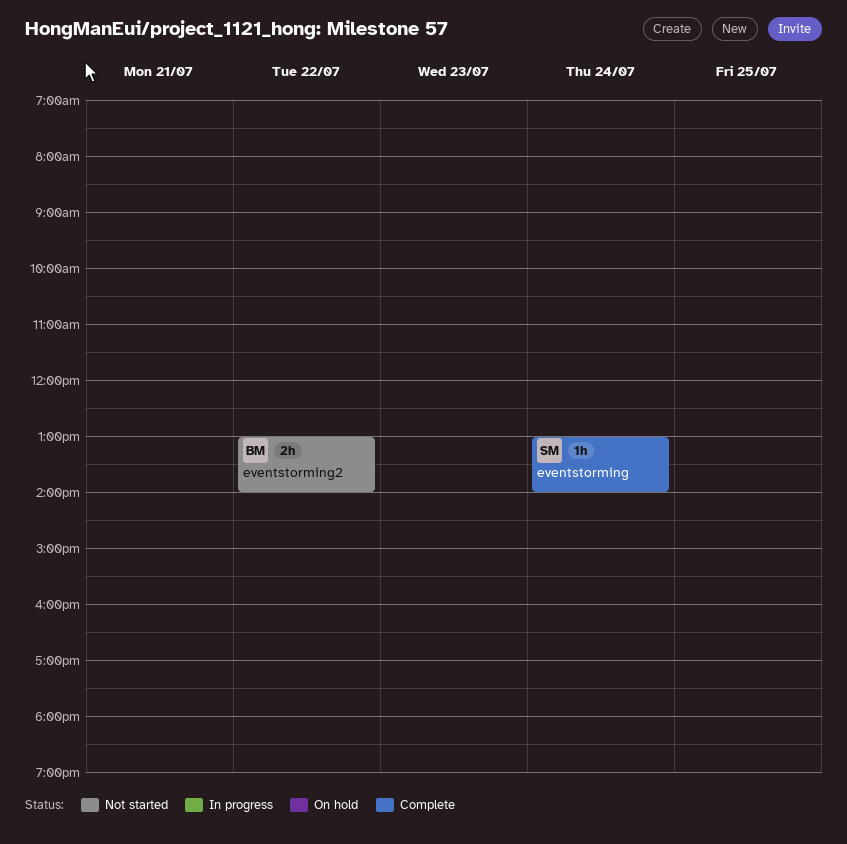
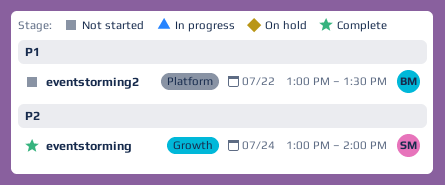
eventstorming2, ends: 14:00 -> 13:30

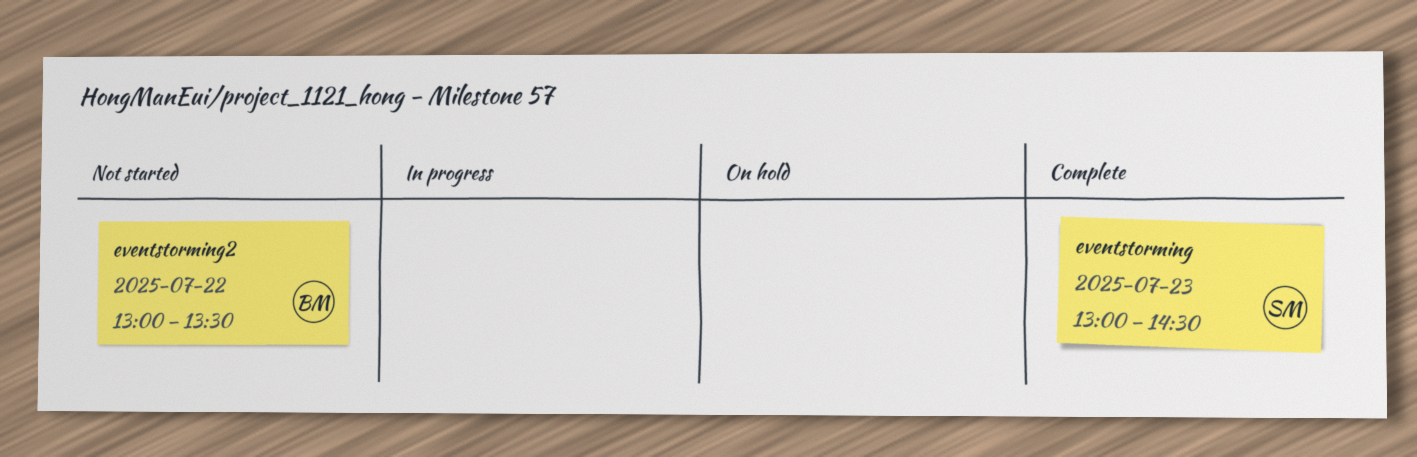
eventstorming, day: Jul 24 -> Jul 23
eventstorming, ends: 14:00 -> 14:30

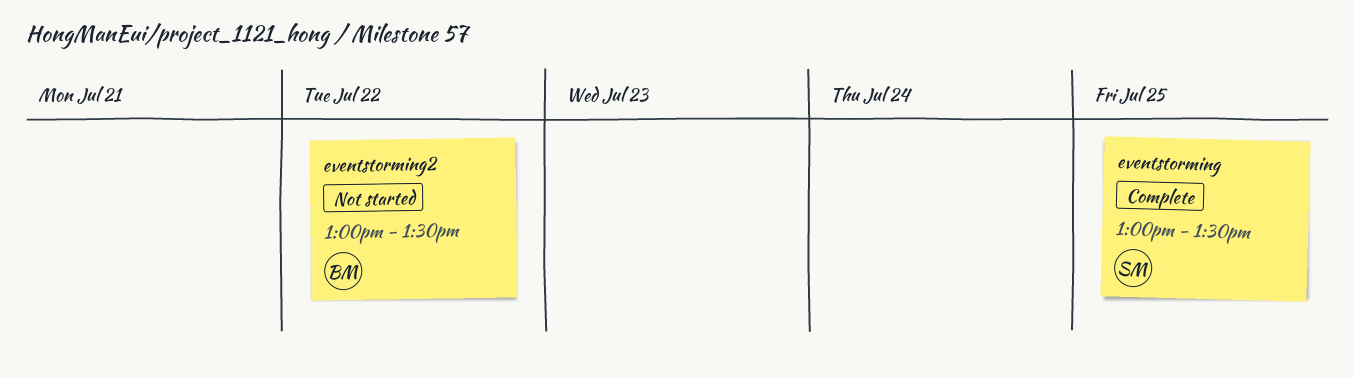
eventstorming, day: Jul 23 -> Jul 25
eventstorming, ends: 14:30 -> 13:30

